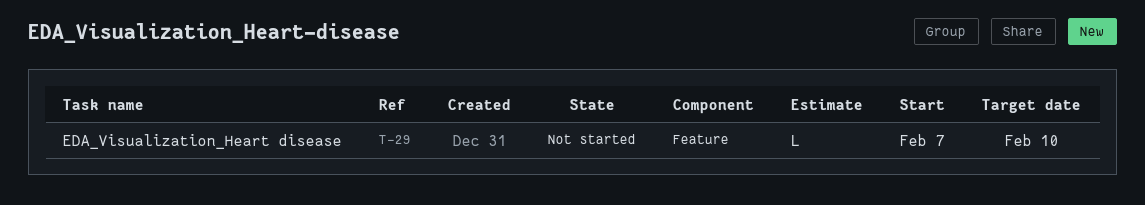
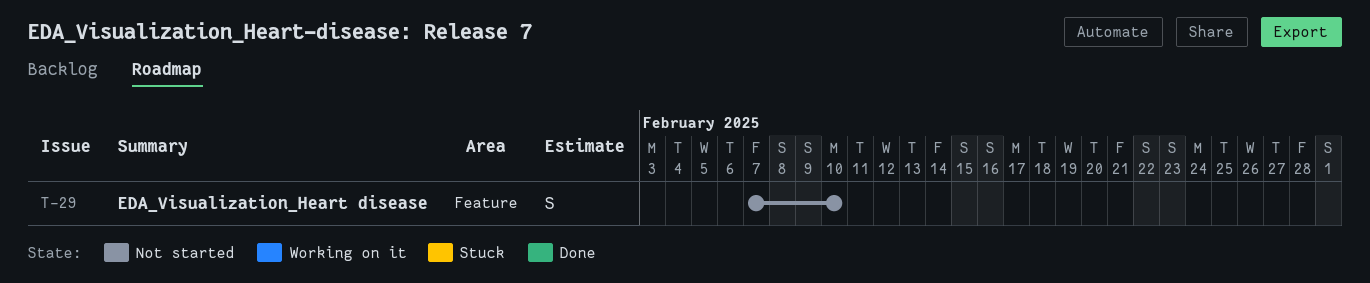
T-29, estimate: L -> S

